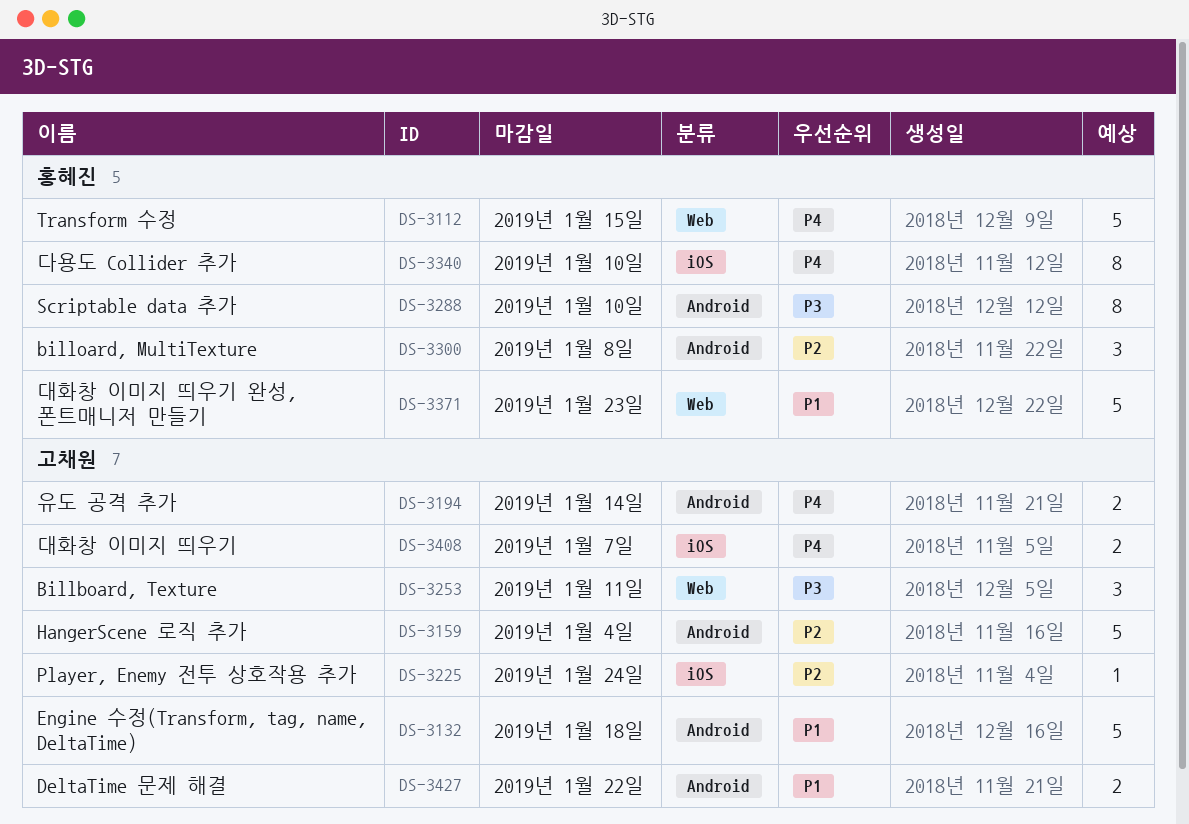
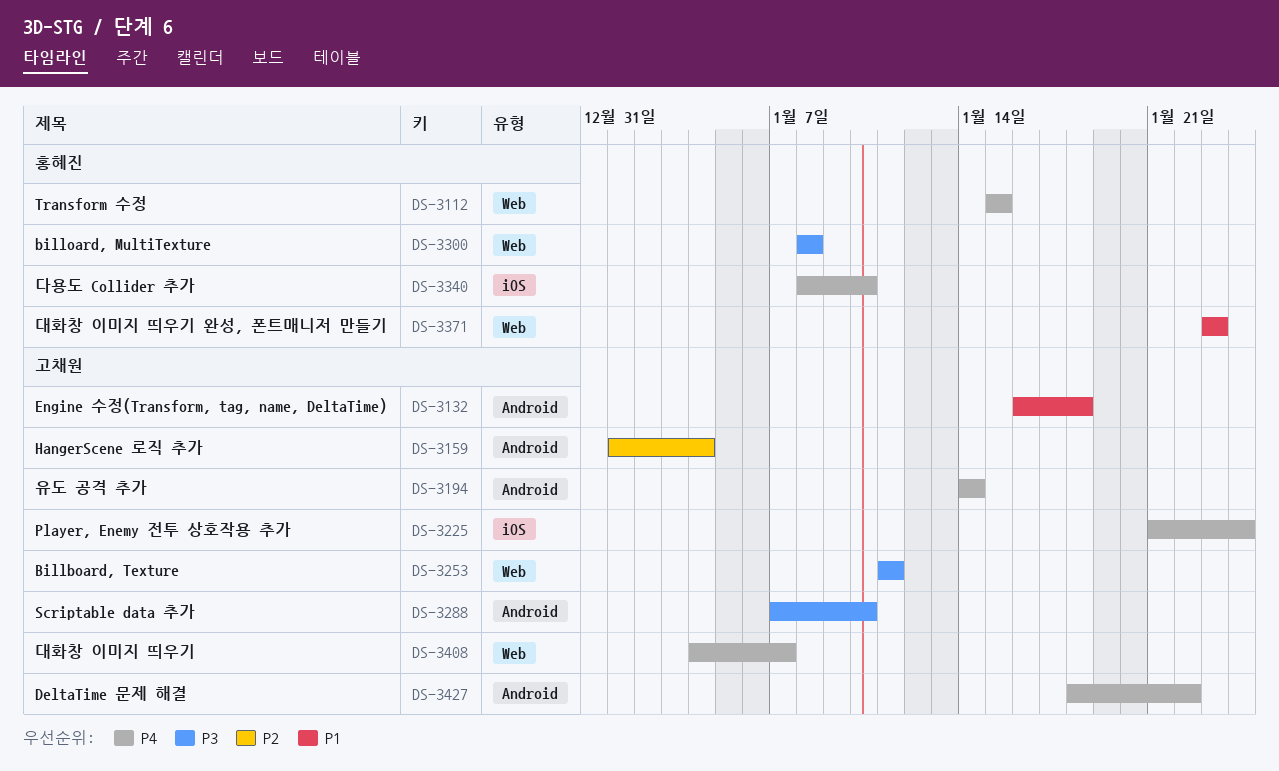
DS-3225, priority: P2 -> P4
DS-3288, owner: 홍혜진 -> 고채원
DS-3300, priority: P2 -> P3
DS-3300, label: Android -> Web
DS-3408, label: iOS -> Web
DS-3427, priority: P1 -> P4

